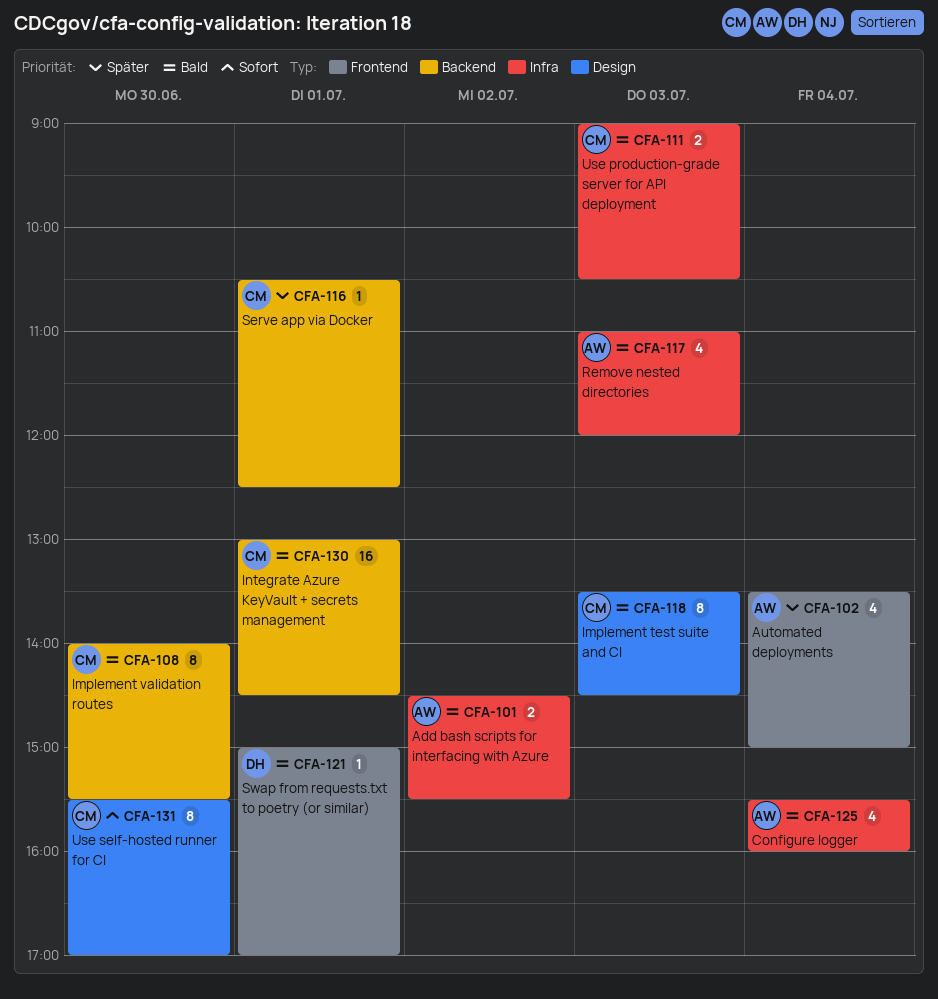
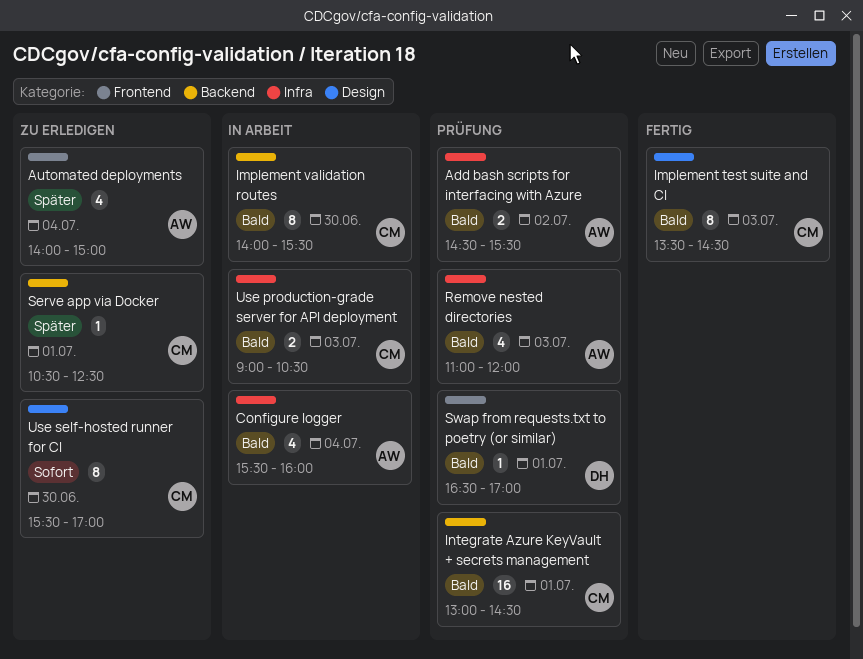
Automated deployments, begins: 13:30 -> 14:00
Swap from requests.txt to poetry (or similar), begins: 15:00 -> 16:30

